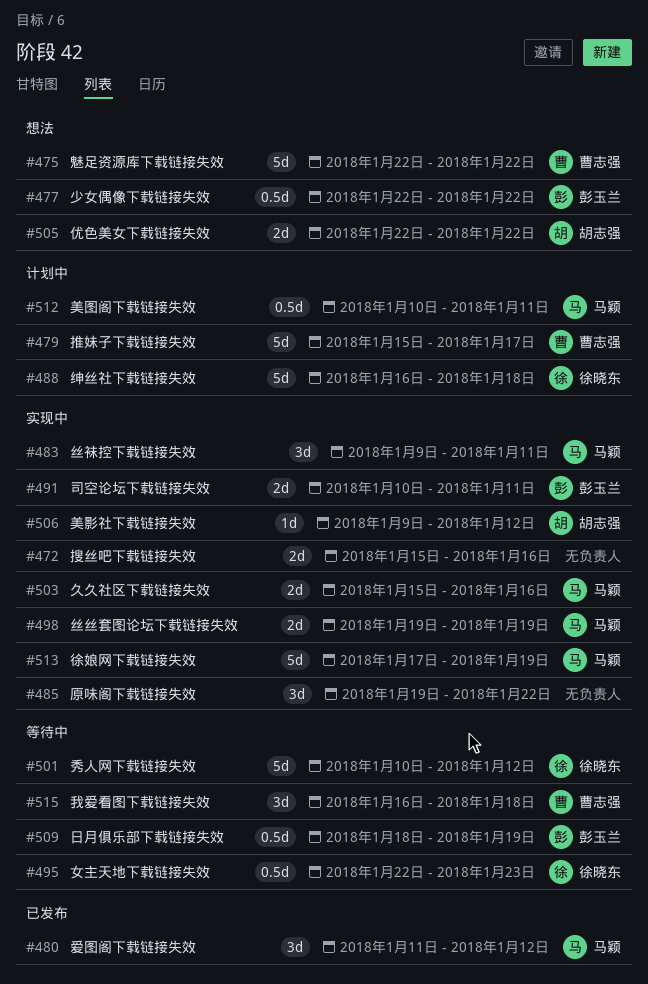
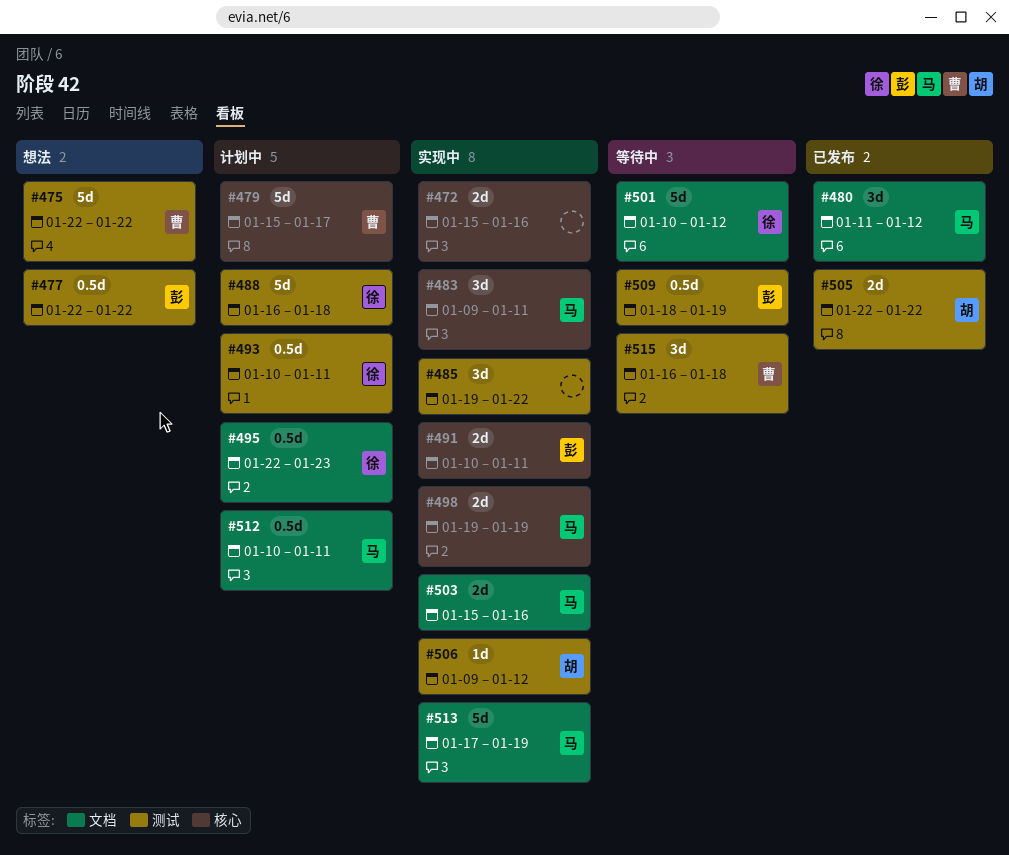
#493: none -> present
#495, status: 等待中 -> 计划中
#505, status: 想法 -> 已发布

